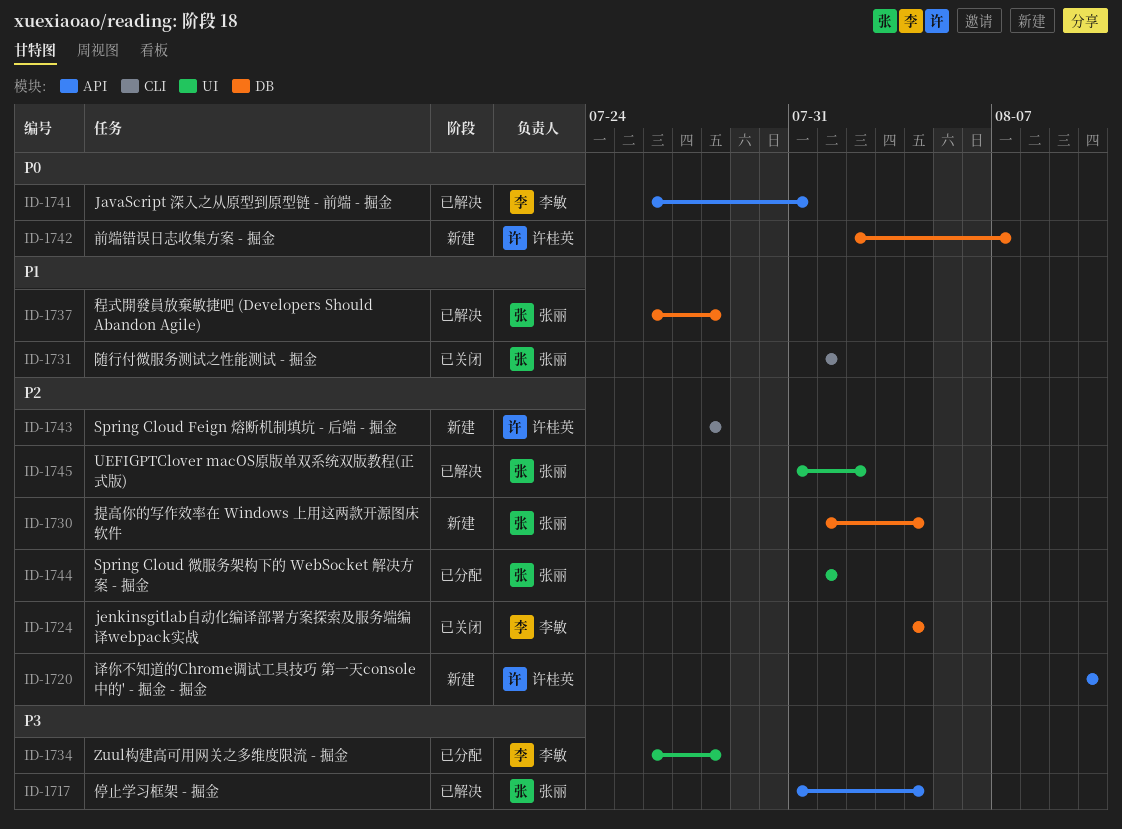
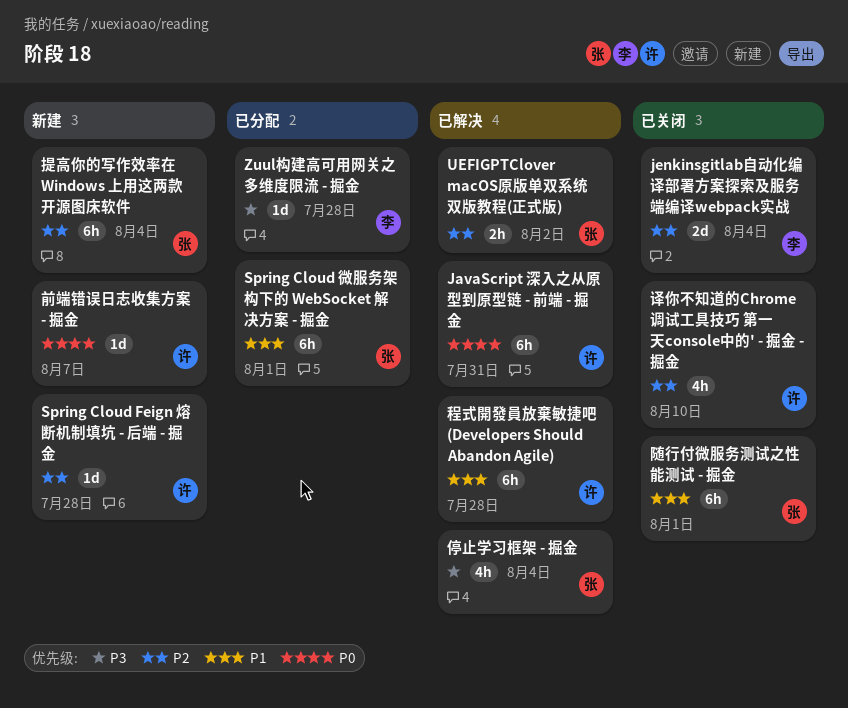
JavaScript 深入之从原型到原型链 - 前端 - 掘金, owner: 李敏 -> 许桂英
Spring Cloud 微服务架构下的 WebSocket 解决方案 - 掘金, priority: P2 -> P1
程式開發員放棄敏捷吧 (Developers Should Abandon Agile), owner: 张丽 -> 许桂英
译你不知道的Chrome调试工具技巧 第一天console中的' - 掘金 - 掘金, status: 新建 -> 已关闭

